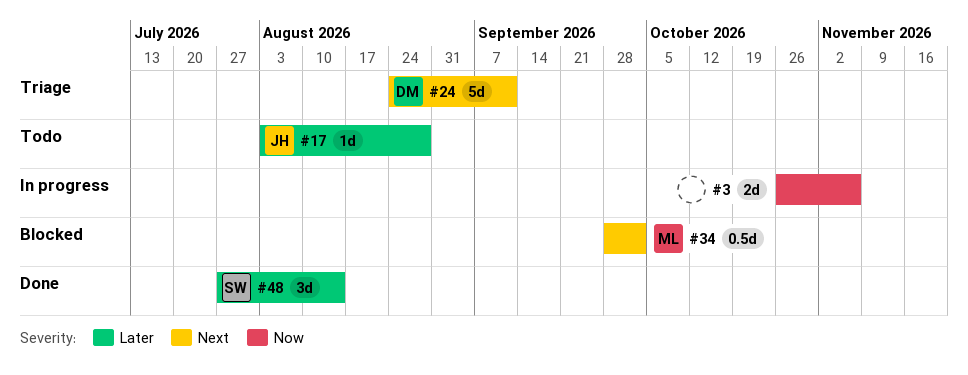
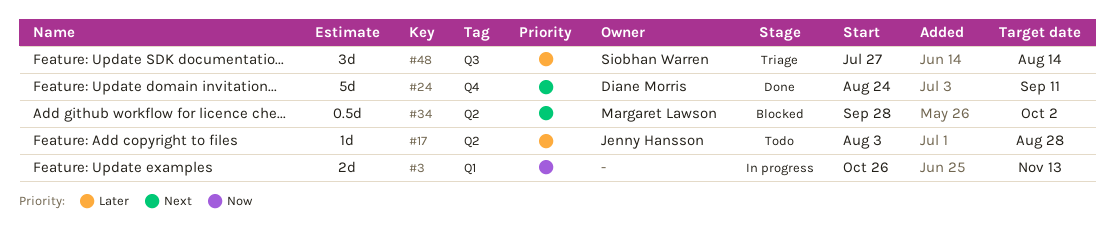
#3, due: Nov 6 -> Nov 13
#24, status: Triage -> Done
#48, status: Done -> Triage

